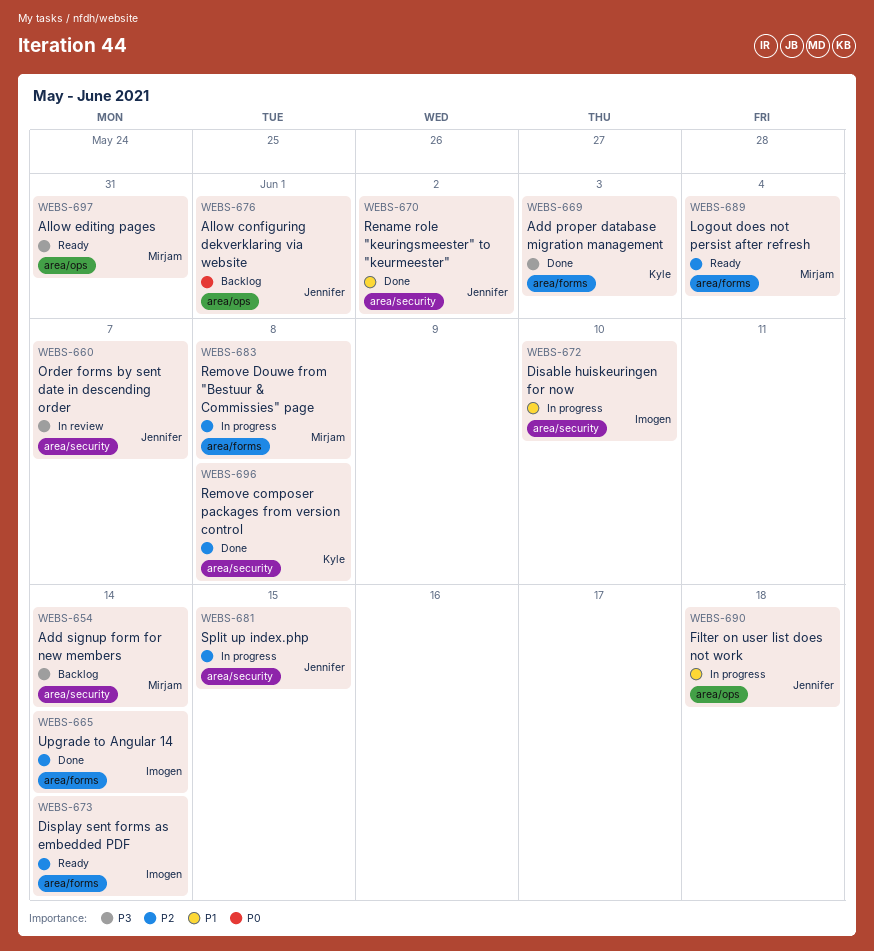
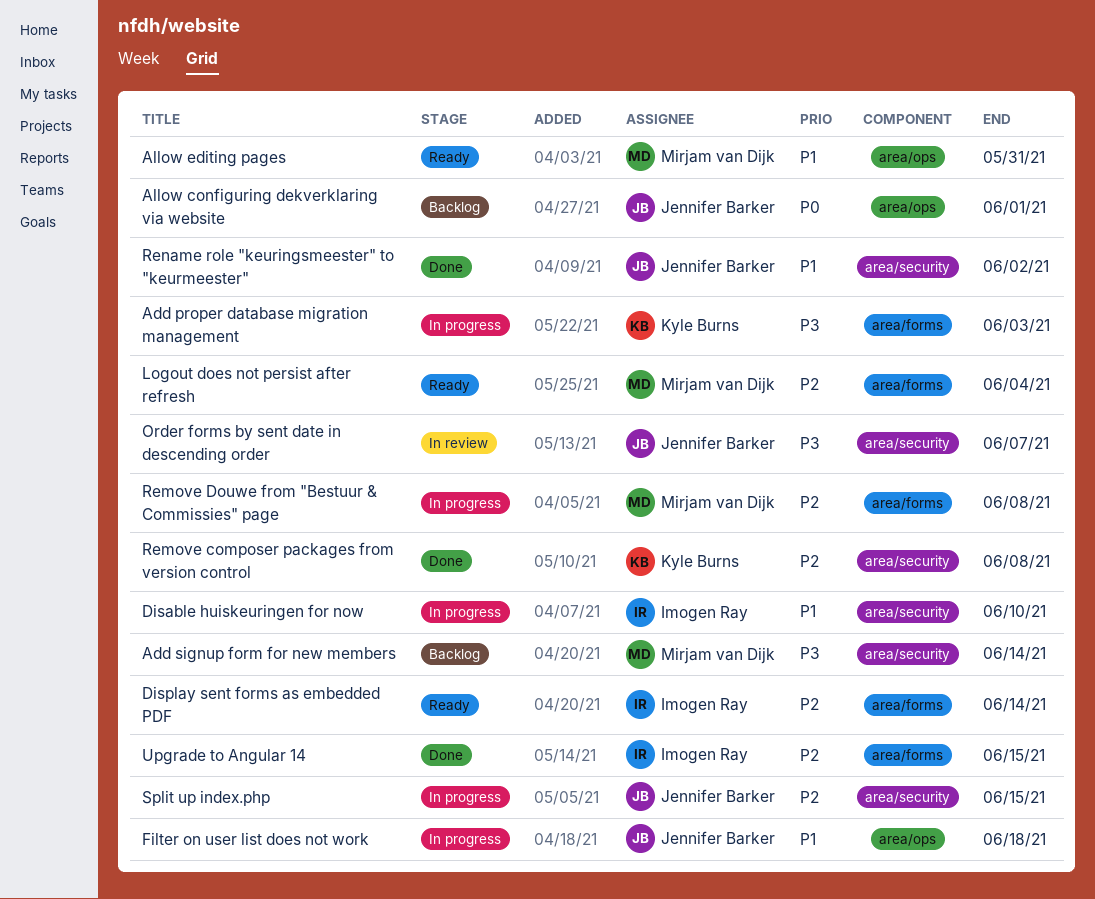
Add proper database migration management, status: Done -> In progress
Allow editing pages, priority: P3 -> P1
Upgrade to Angular 14, due: Jun 14 -> Jun 15

